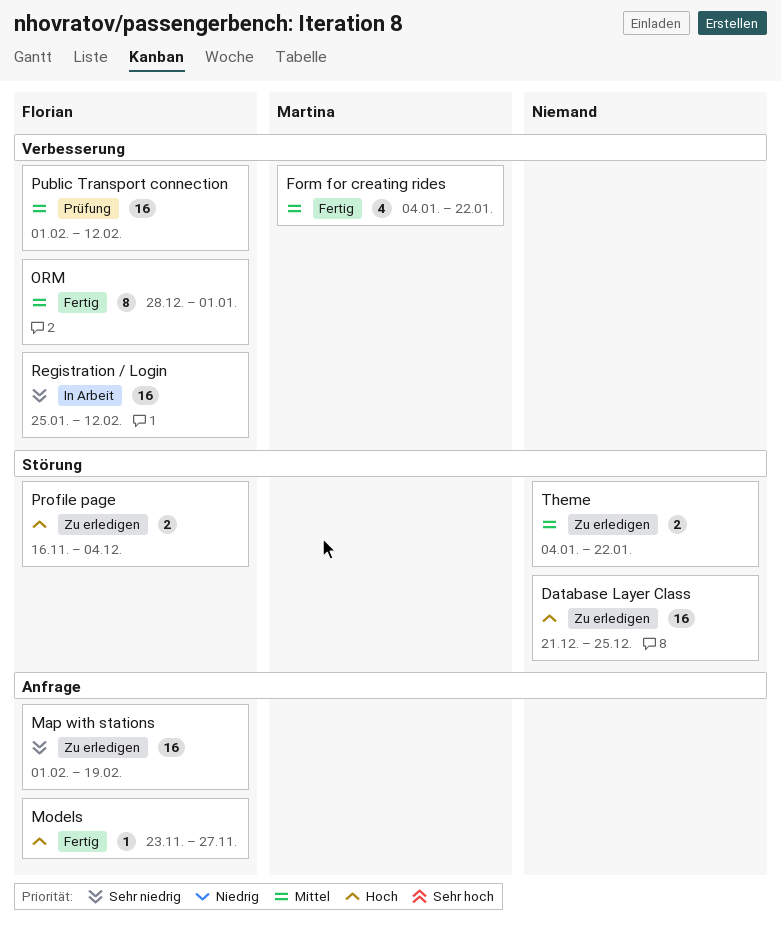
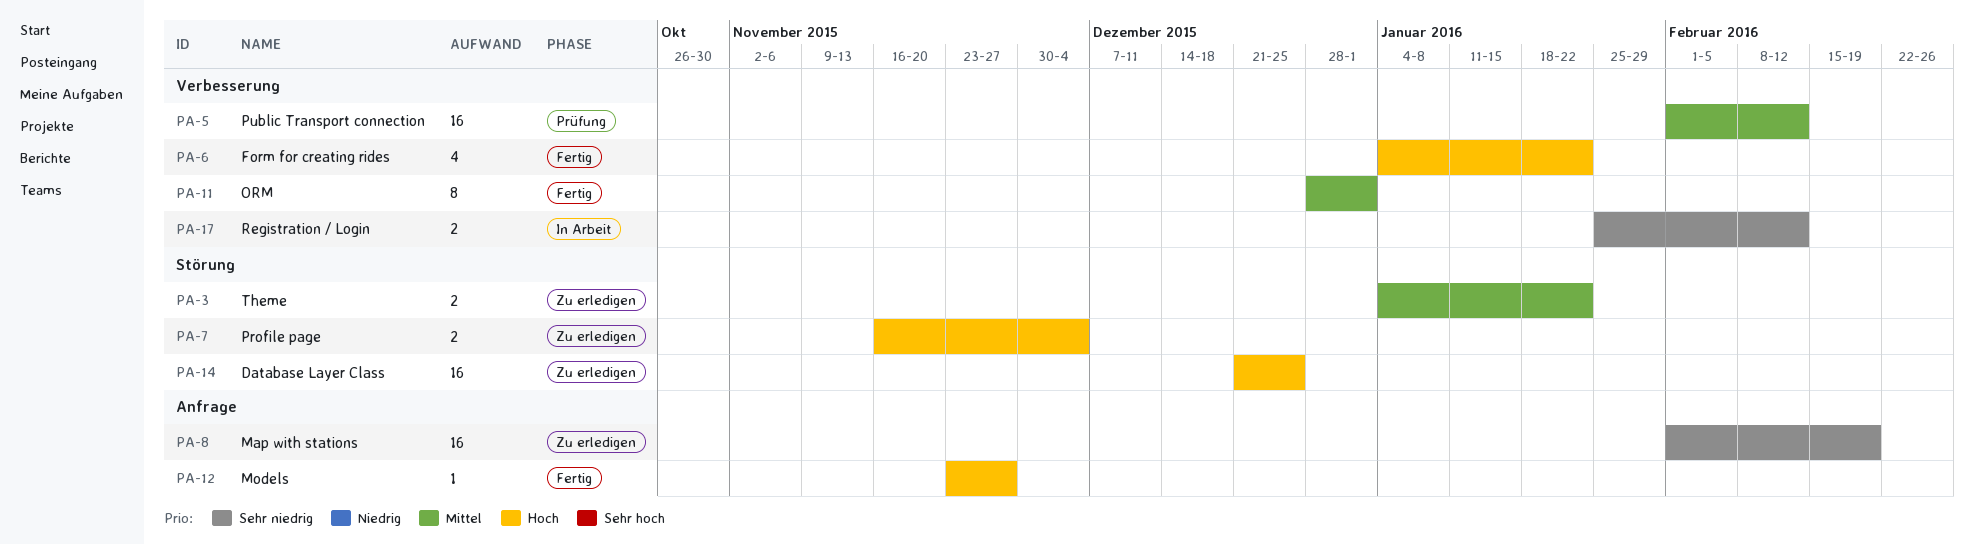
Form for creating rides, priority: Mittel -> Hoch
Registration / Login, estimate: 16 -> 2

